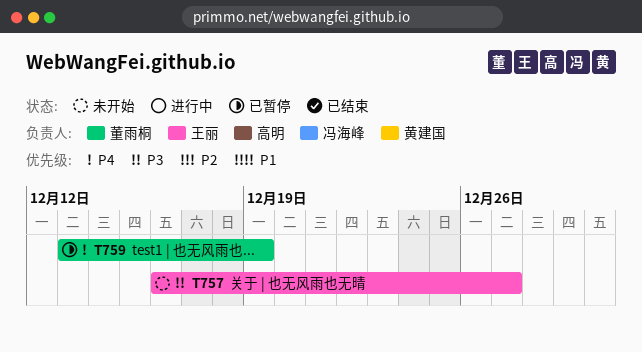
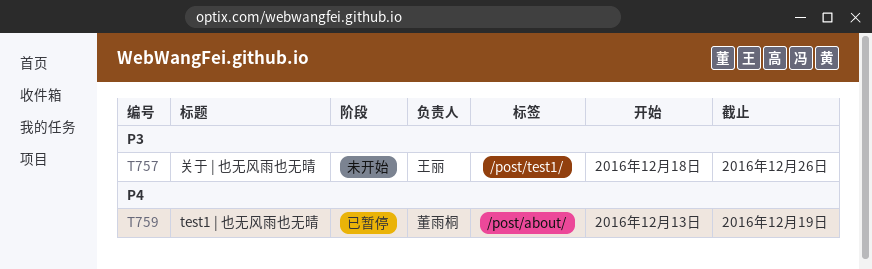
T757, start: Dec 16 -> Dec 18
T757, due: Dec 27 -> Dec 26

